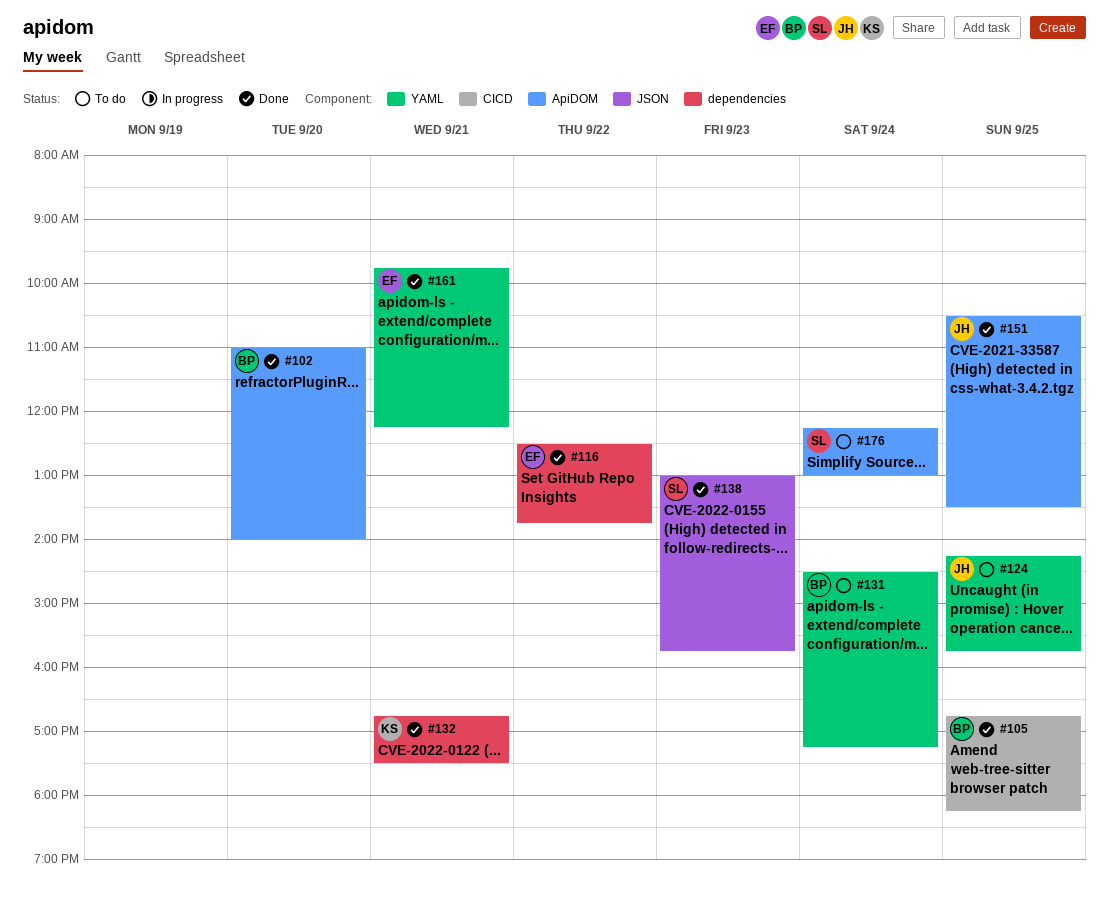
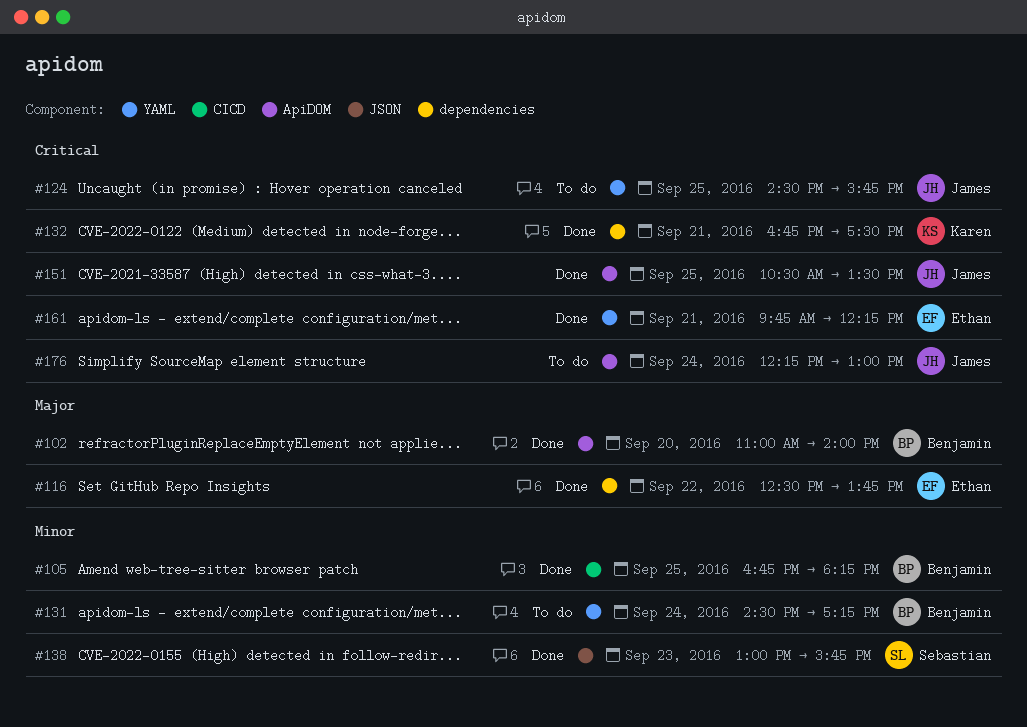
#124, begins: 14:15 -> 14:30
#176, owner: Sebastian -> James

